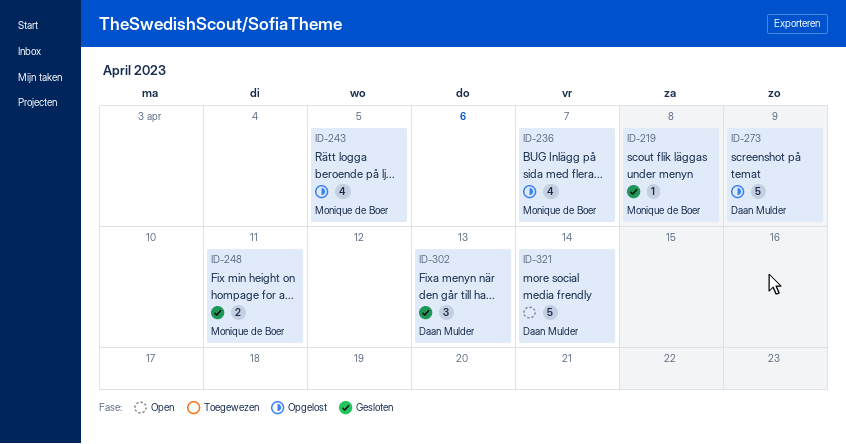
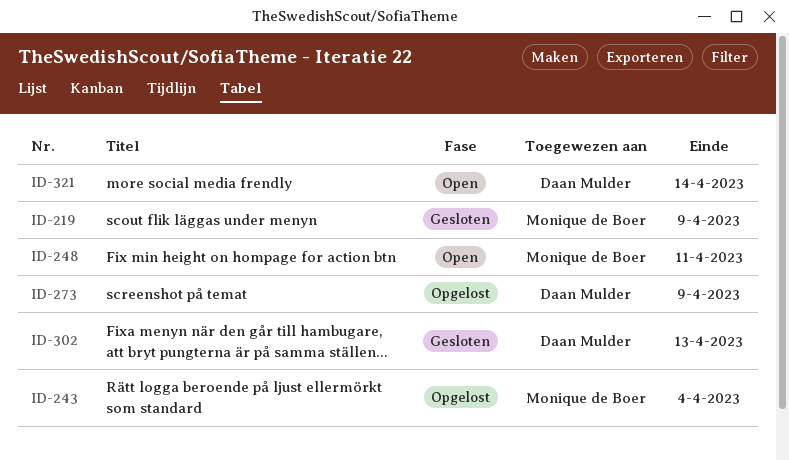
ID-219, due: Apr 8 -> Apr 9
ID-236: present -> none
ID-243, due: Apr 5 -> Apr 4
ID-248, status: Gesloten -> Open

